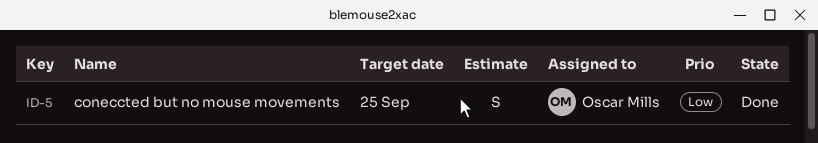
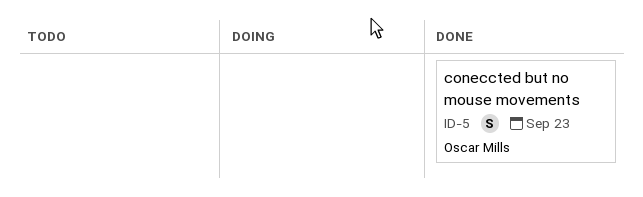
ID-5, due: Sep 25 -> Sep 23

